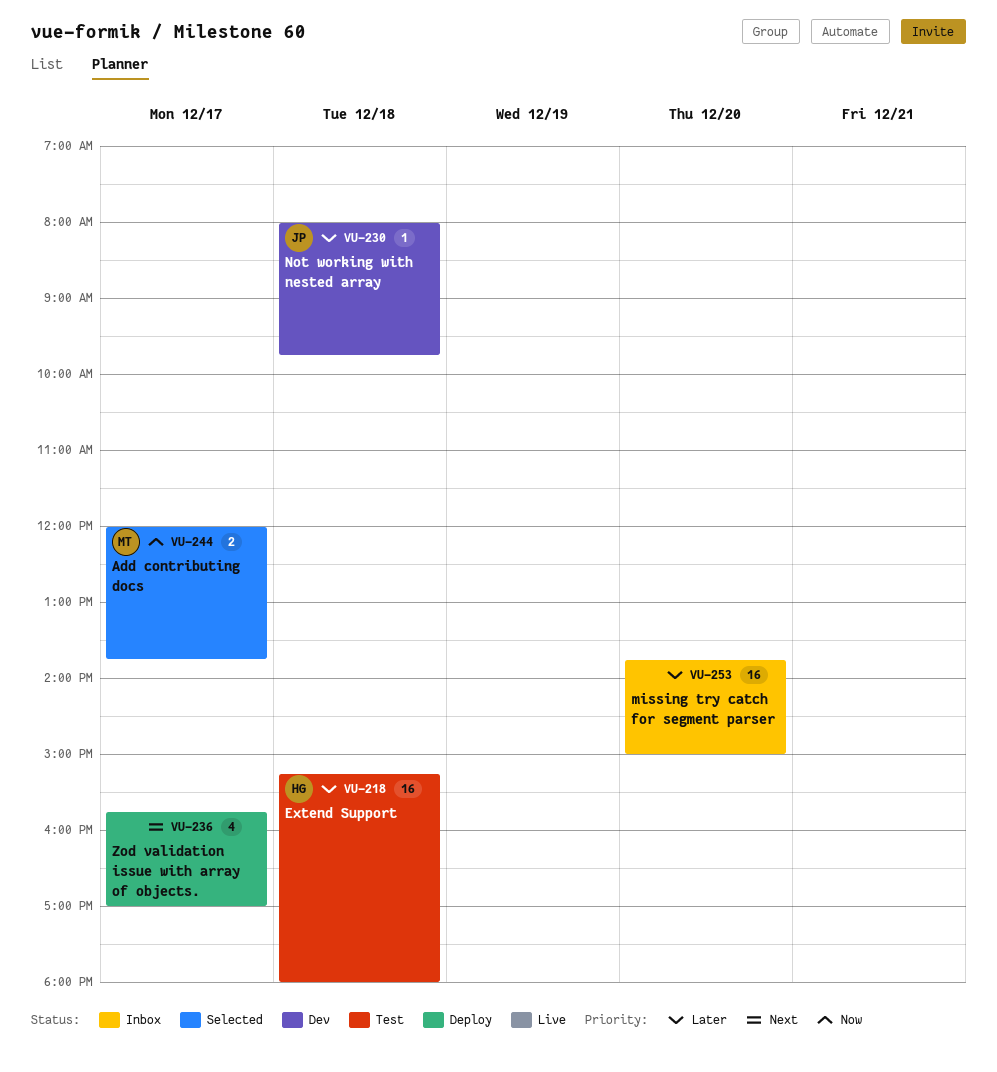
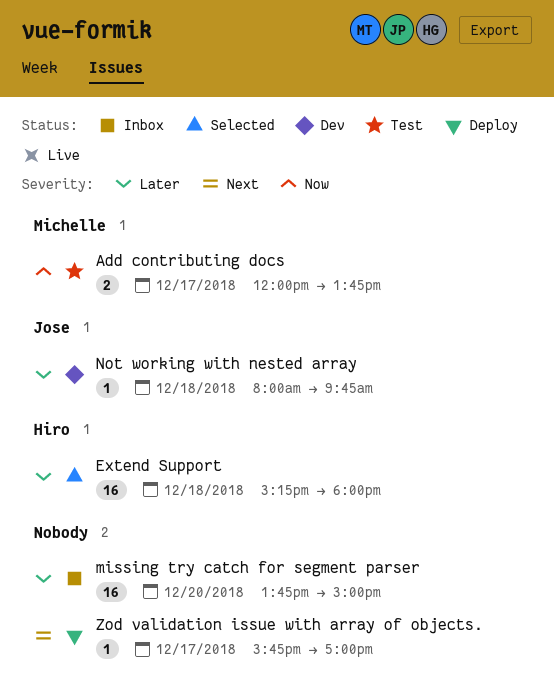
Add contributing docs, status: Selected -> Test
Extend Support, status: Test -> Selected
Zod validation issue with array of objects., estimate: 4 -> 1

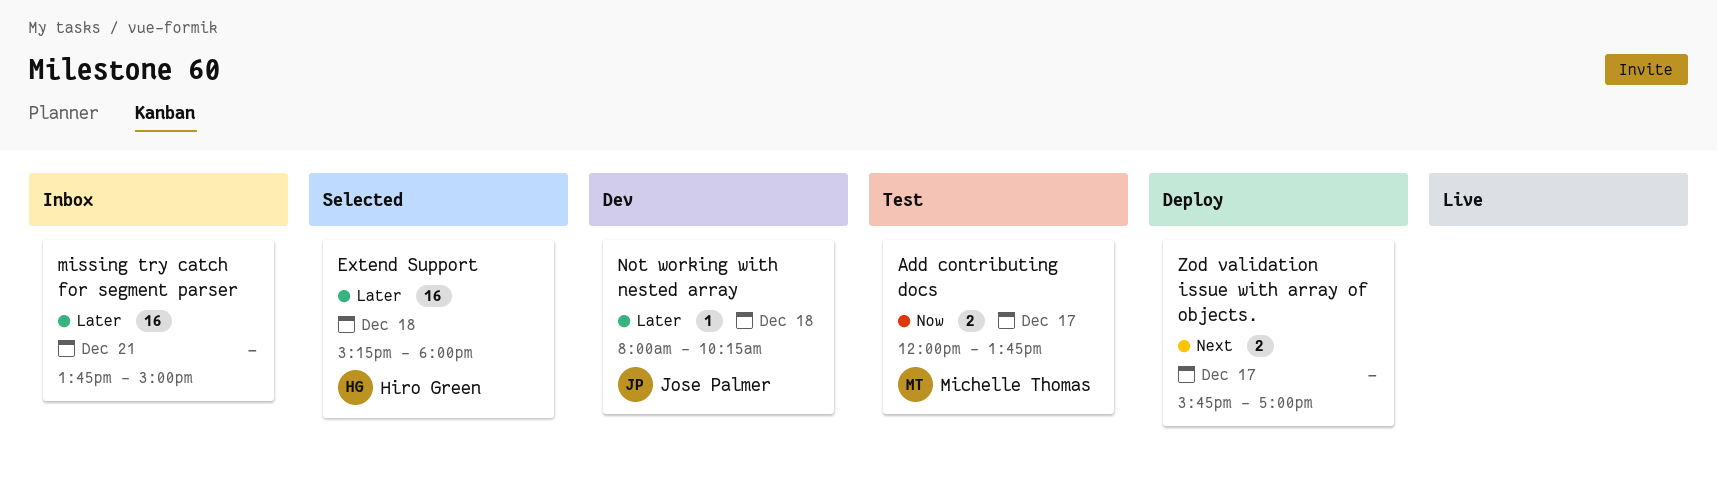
missing try catch for segment parser, day: Dec 20 -> Dec 21
Not working with nested array, ends: 09:45 -> 10:15
Zod validation issue with array of objects., estimate: 1 -> 2

